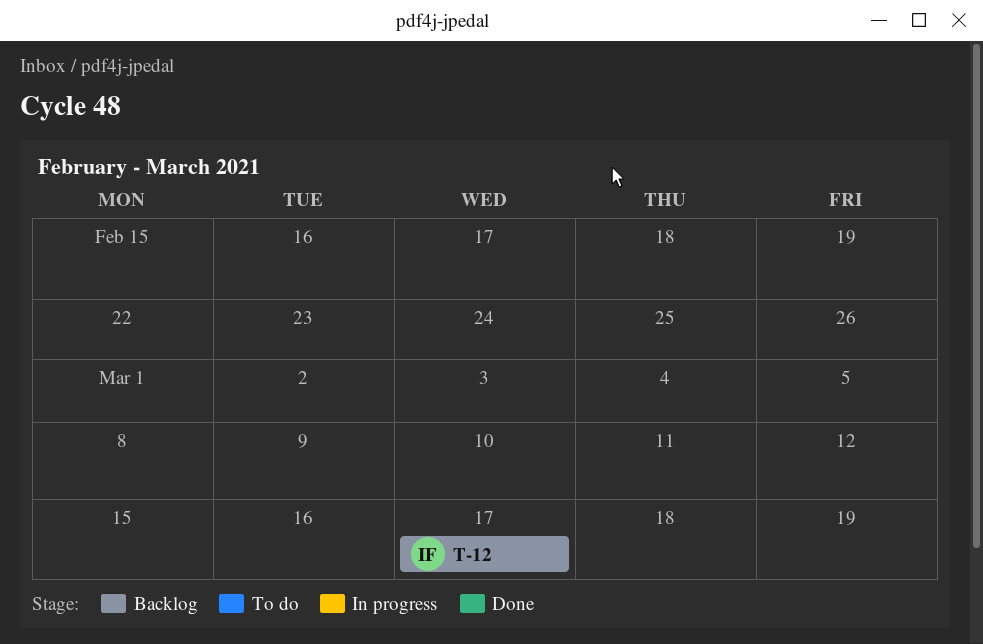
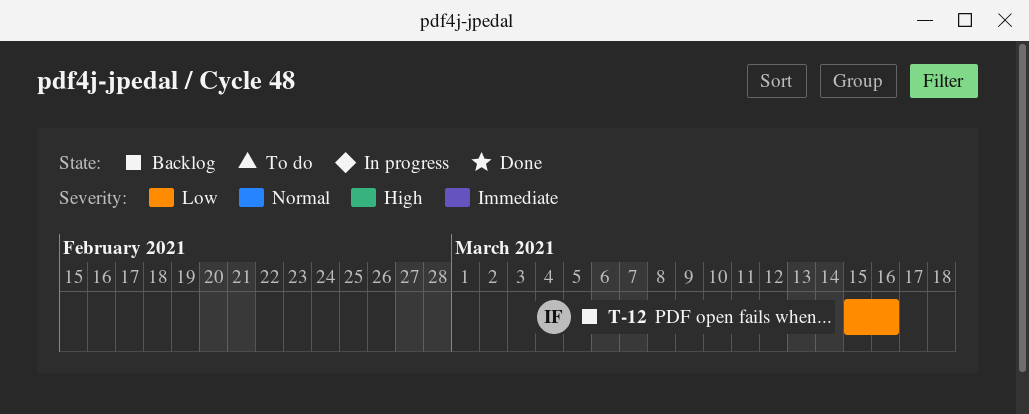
T-12, start: Mar 17 -> Mar 15
T-12, due: Mar 17 -> Mar 16

